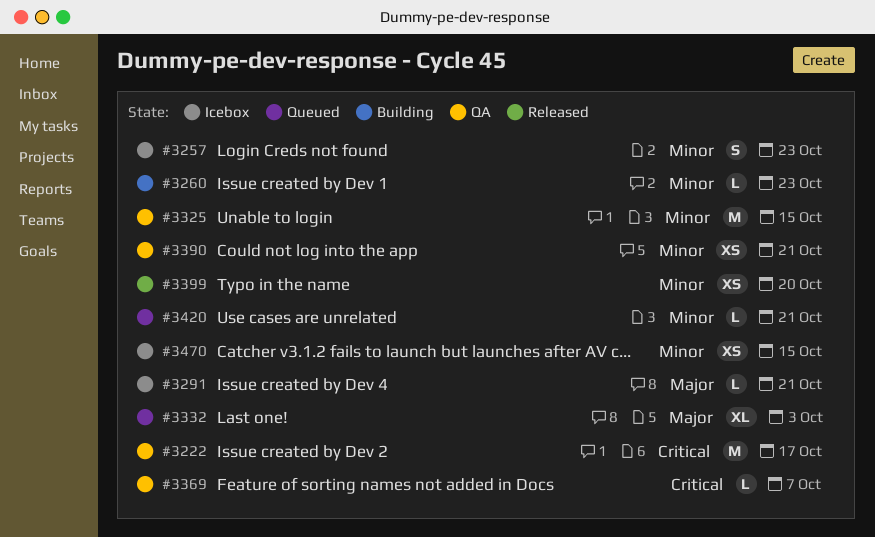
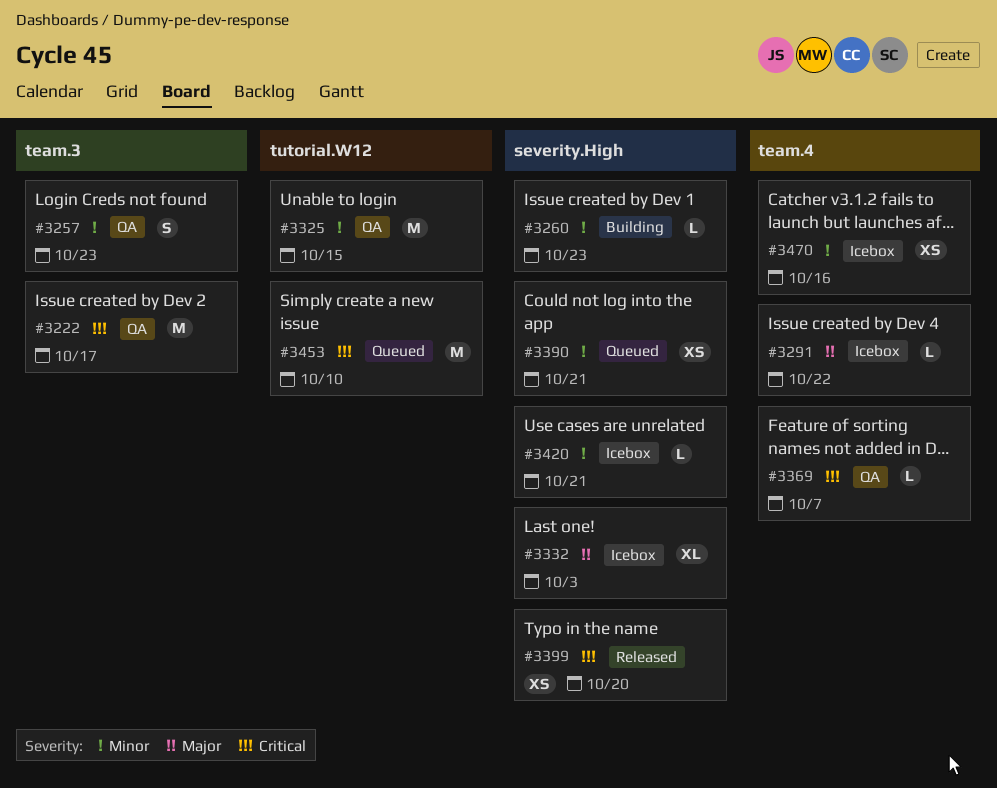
#3257, status: Icebox -> QA
#3291, due: Oct 21 -> Oct 22
#3332, status: Queued -> Icebox
#3390, status: QA -> Queued
#3399, priority: Minor -> Critical
#3420, status: Queued -> Icebox
#3453: none -> present
#3470, due: Oct 15 -> Oct 16

